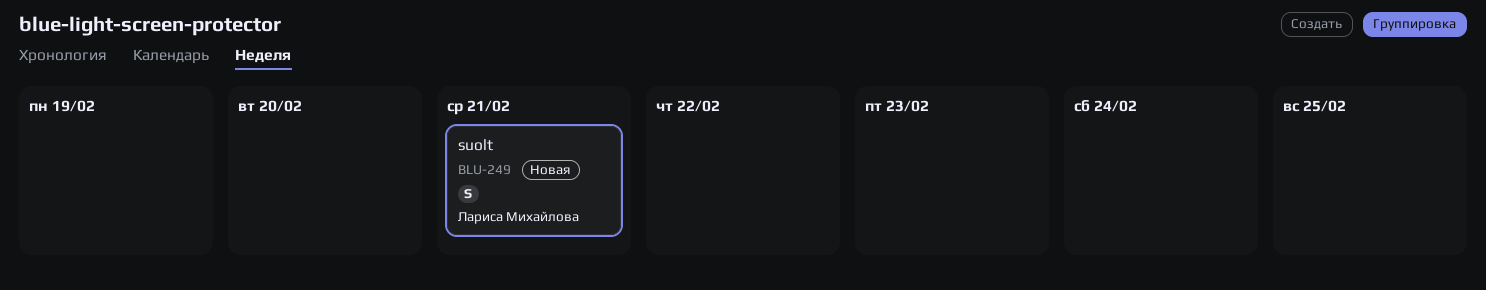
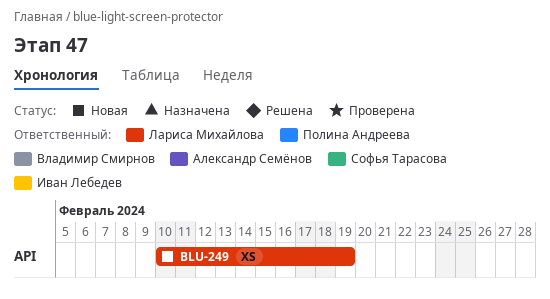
BLU-249, estimate: S -> XS
BLU-249, due: Feb 21 -> Feb 19

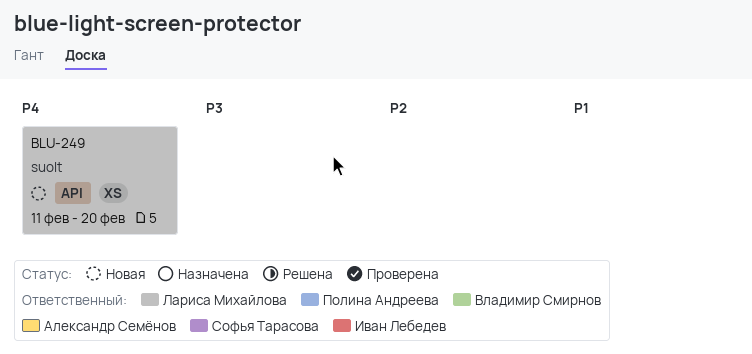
BLU-249, start: Feb 10 -> Feb 11
BLU-249, due: Feb 19 -> Feb 20

